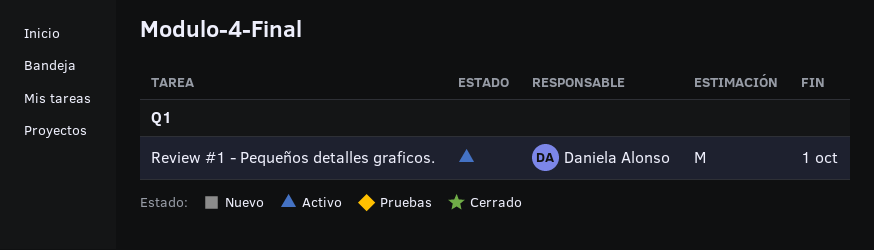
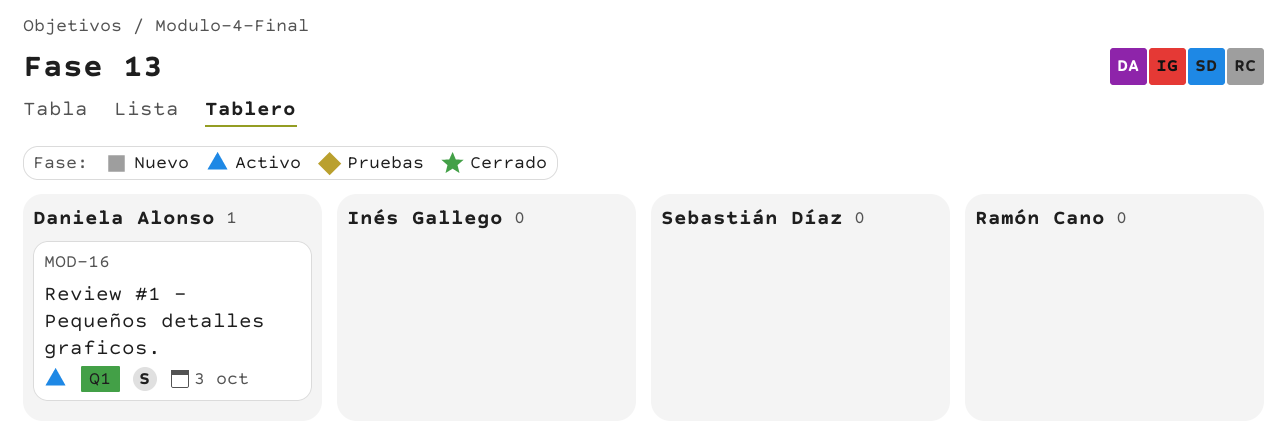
Review #1 - Pequeños detalles graficos., estimate: M -> S
Review #1 - Pequeños detalles graficos., due: Oct 1 -> Oct 3

